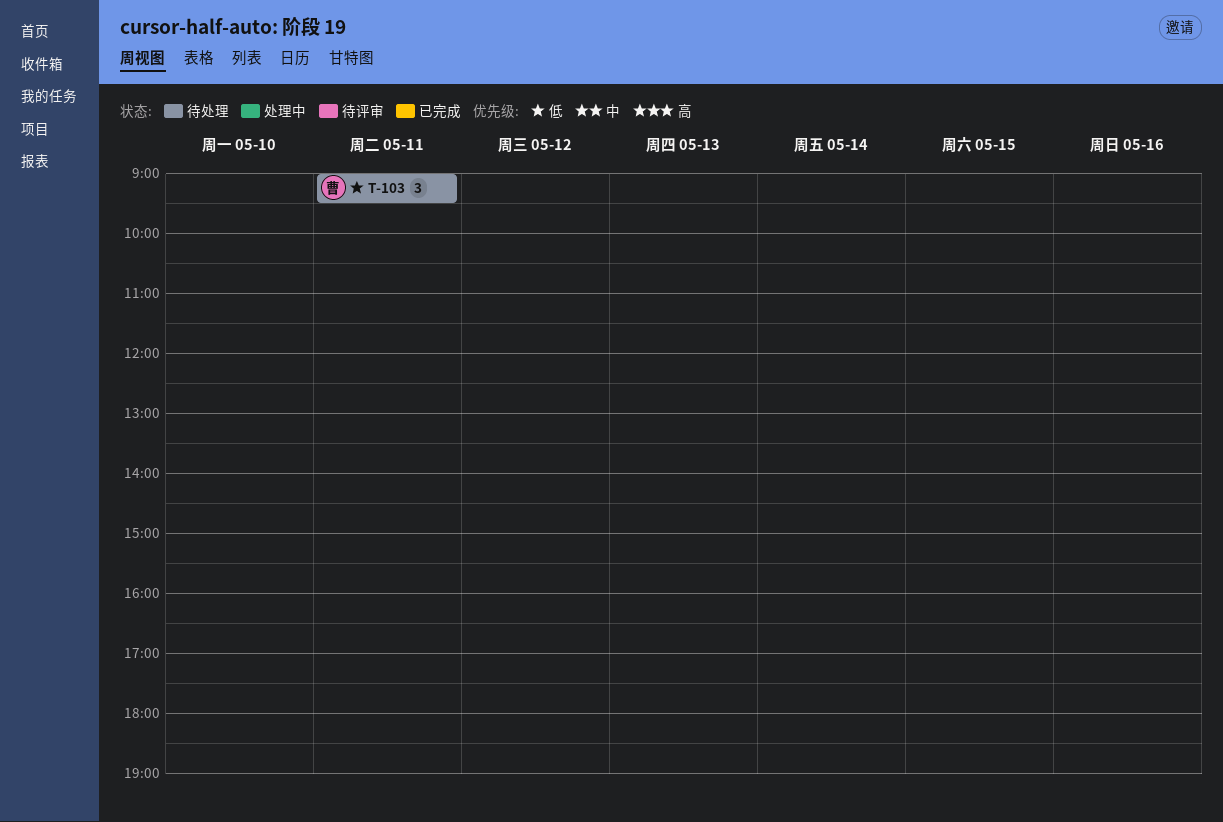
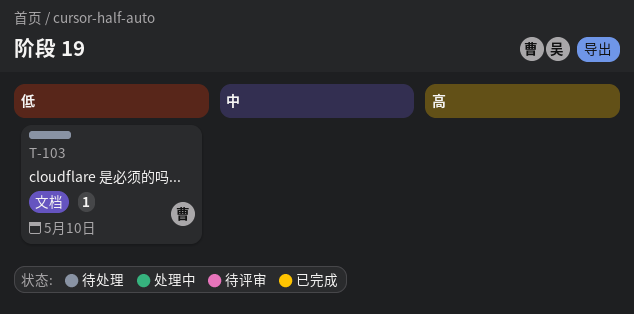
T-103, estimate: 3 -> 1
T-103, day: May 11 -> May 10

